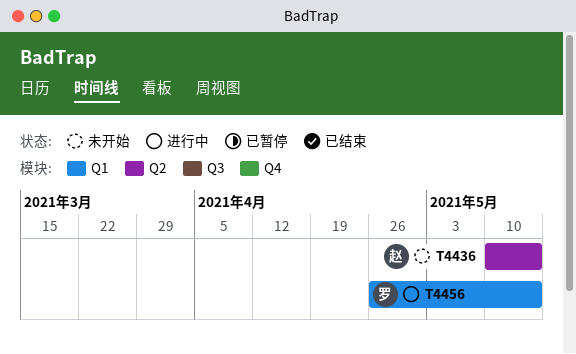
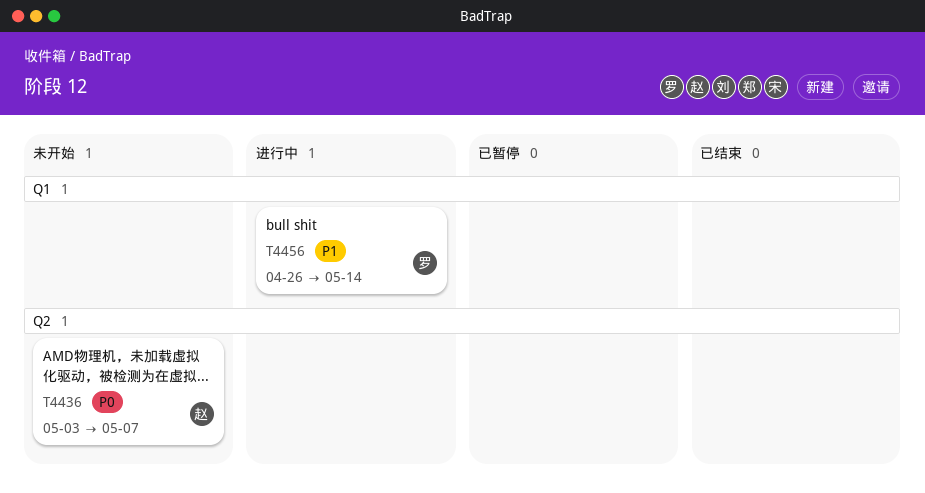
T4436, start: May 10 -> May 3
T4436, due: May 14 -> May 7

